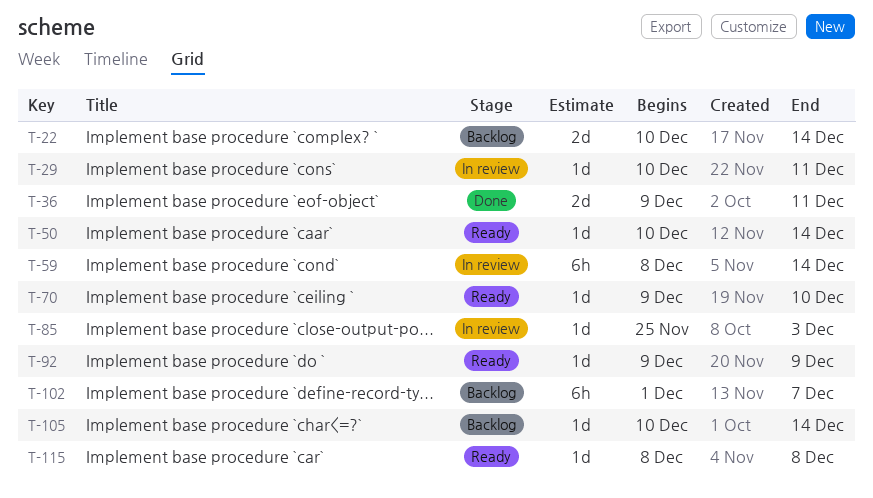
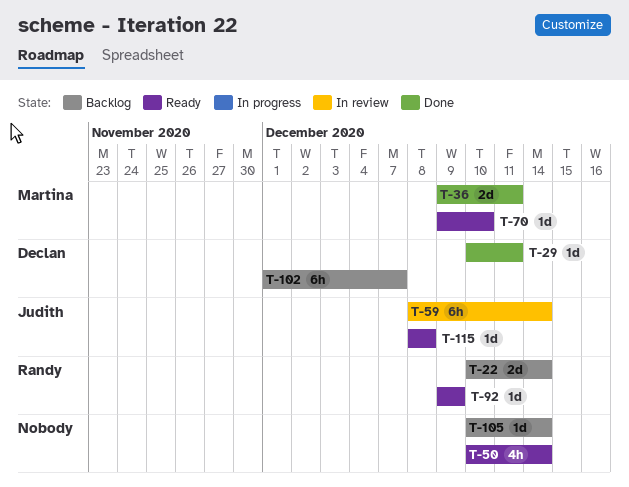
T-29, status: In review -> Done
T-50, estimate: 1d -> 4h
T-85: present -> none

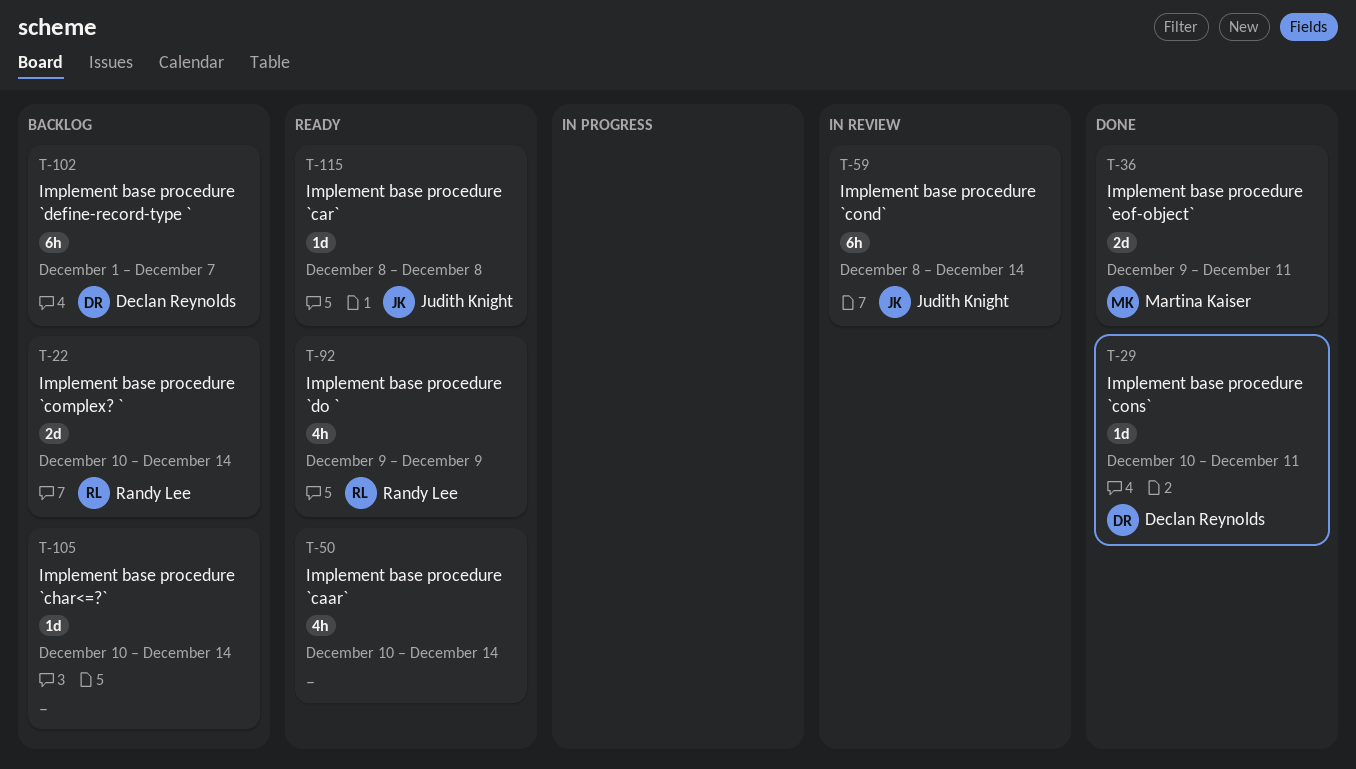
T-70: present -> none
T-92, estimate: 1d -> 4h

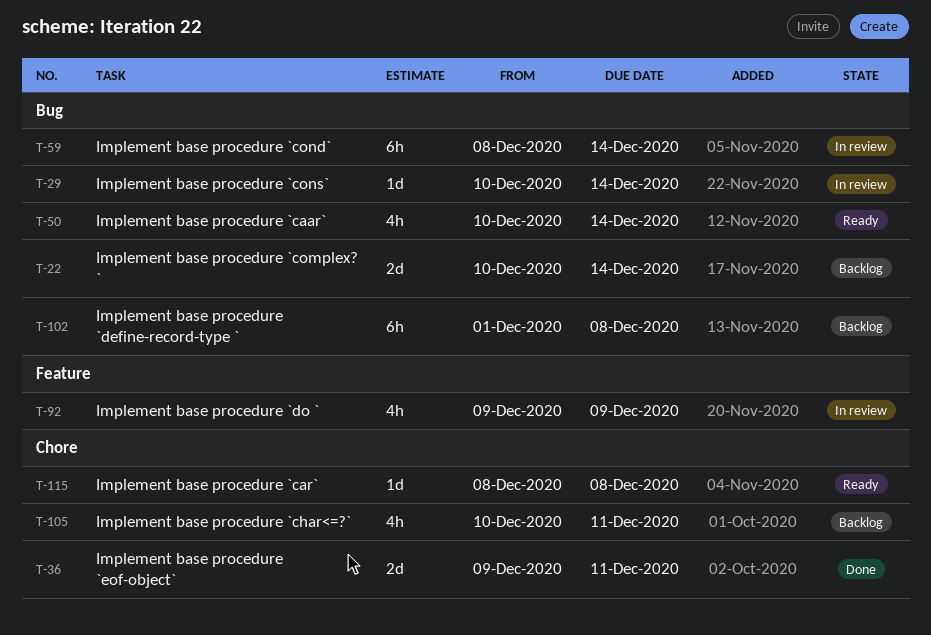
T-29, status: Done -> In review
T-29, due: Dec 11 -> Dec 14
T-92, status: Ready -> In review
T-102, due: Dec 7 -> Dec 8
T-105, estimate: 1d -> 4h
T-105, due: Dec 14 -> Dec 11

